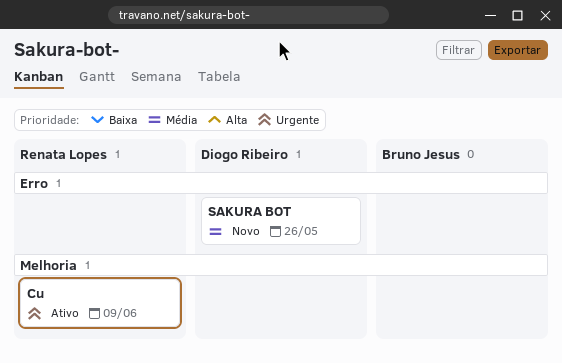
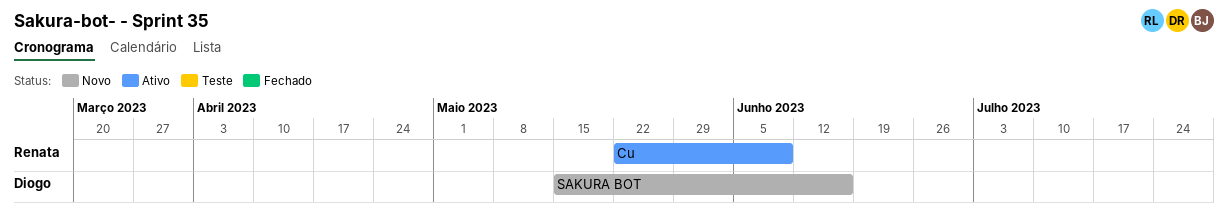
SAKURA BOT, due: May 26 -> Jun 16

